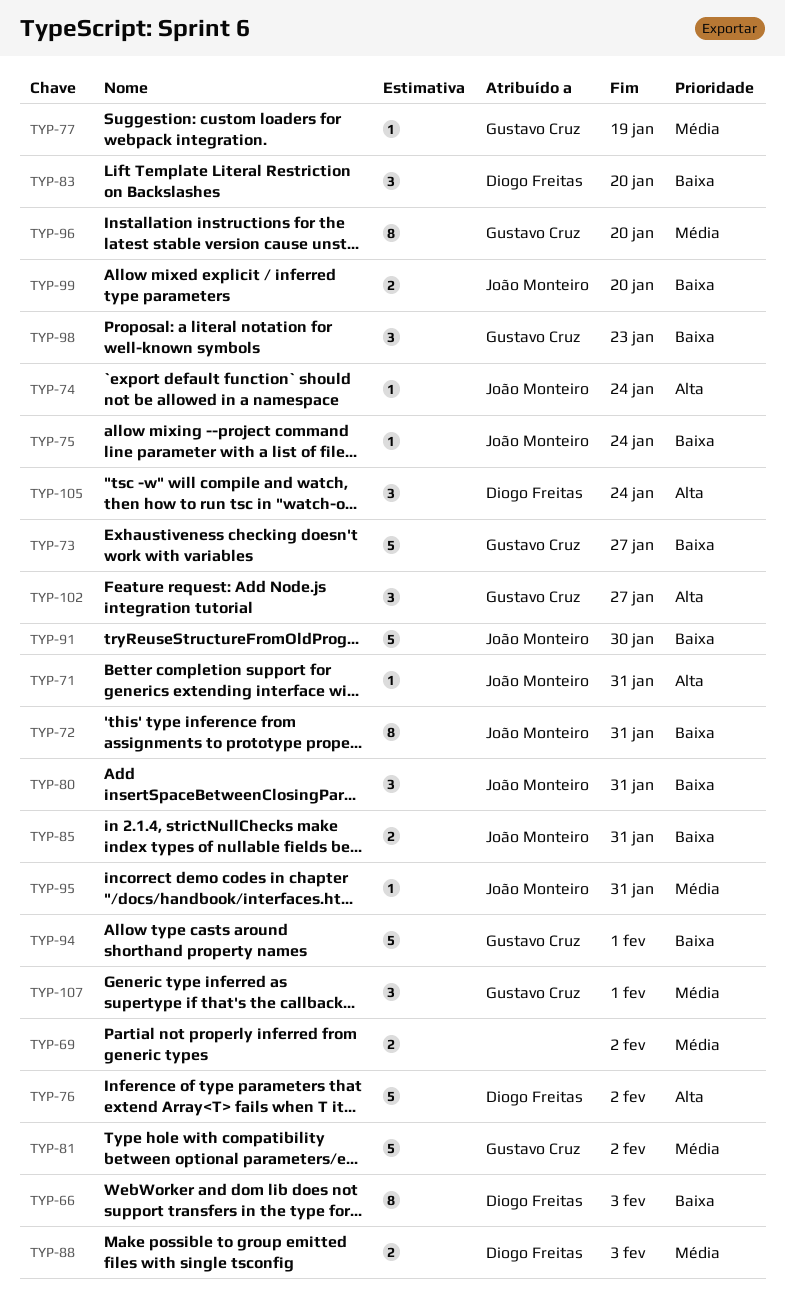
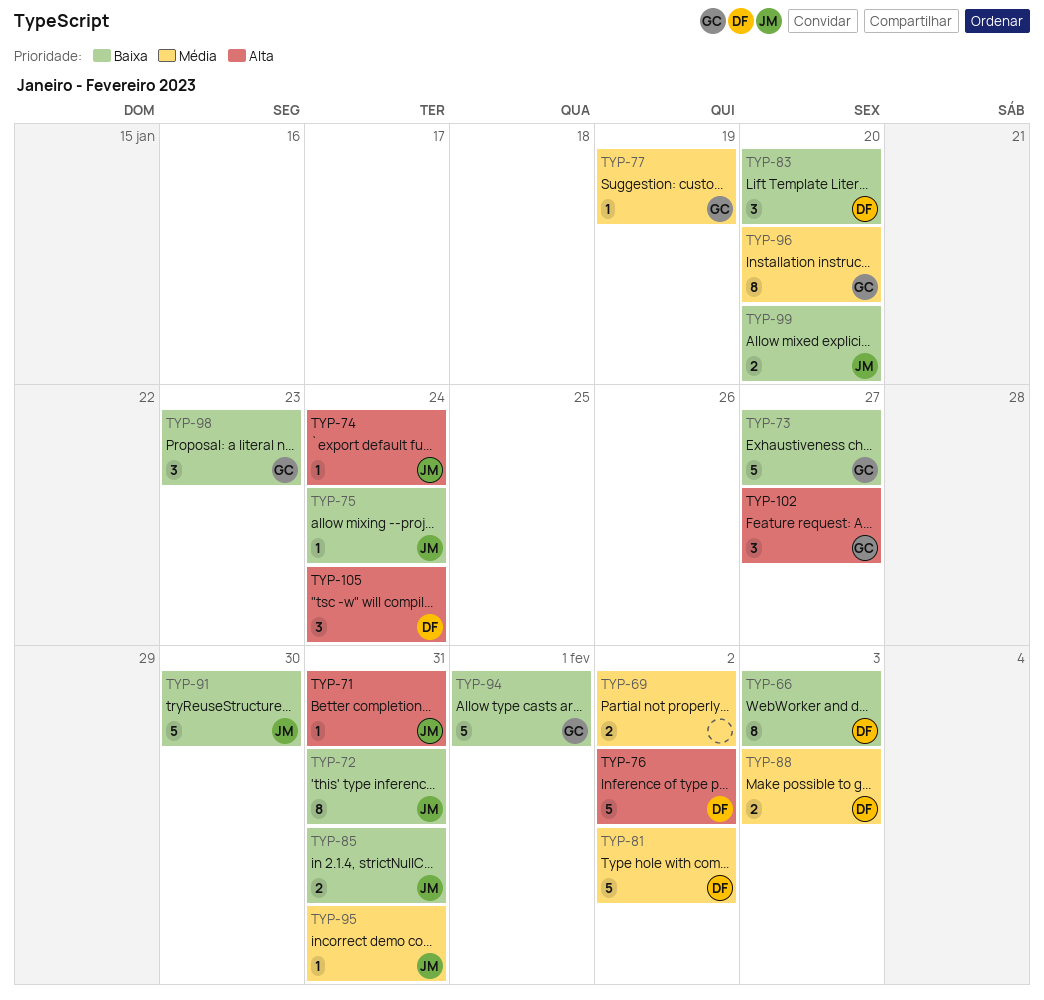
TYP-80: present -> none
TYP-81, owner: Gustavo Cruz -> Diogo Freitas
TYP-107: present -> none

